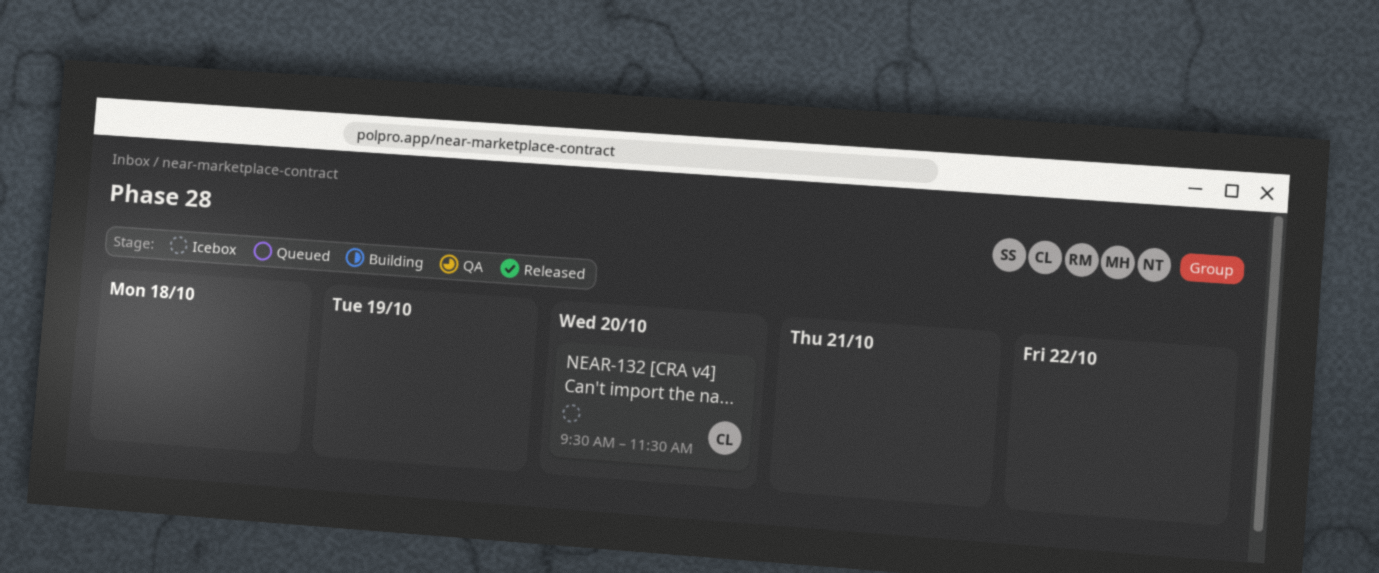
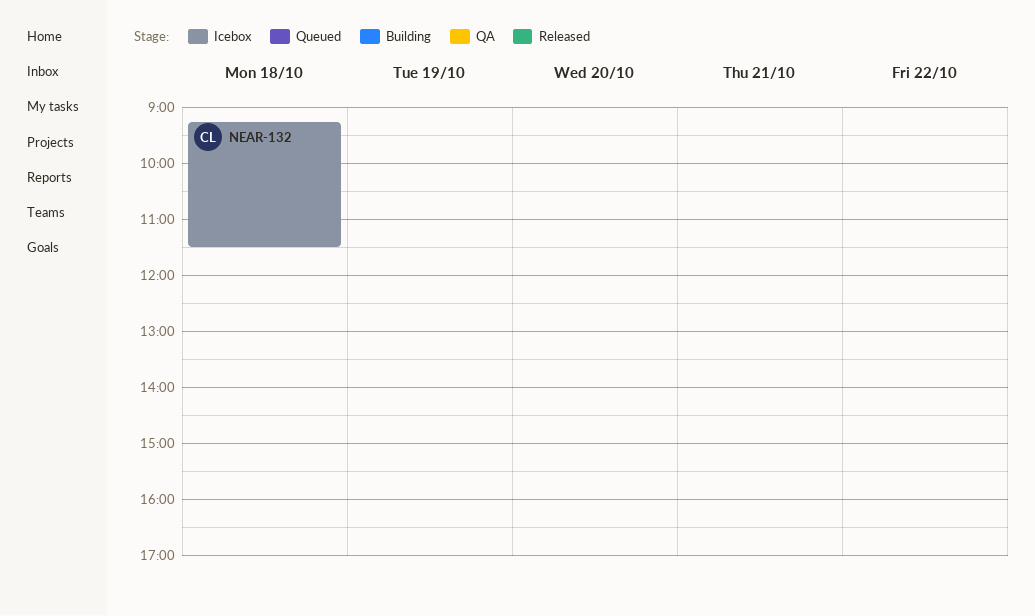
NEAR-132, day: Oct 20 -> Oct 18
NEAR-132, begins: 09:30 -> 09:15

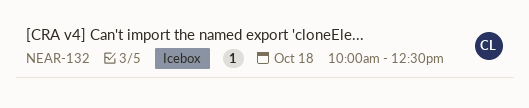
NEAR-132, begins: 09:15 -> 10:00
NEAR-132, ends: 11:30 -> 12:30

